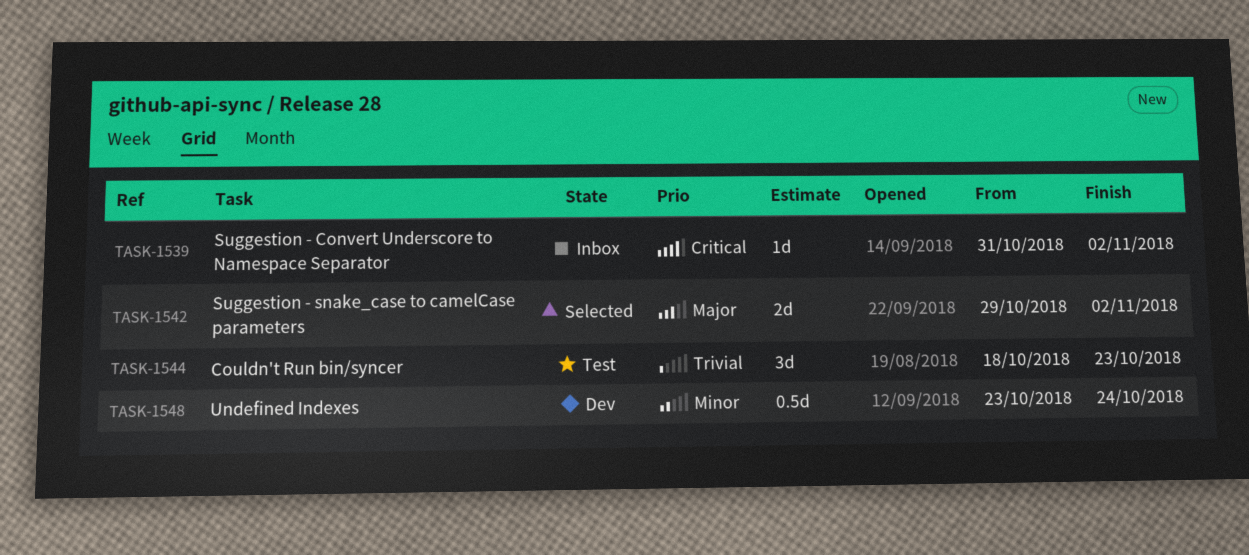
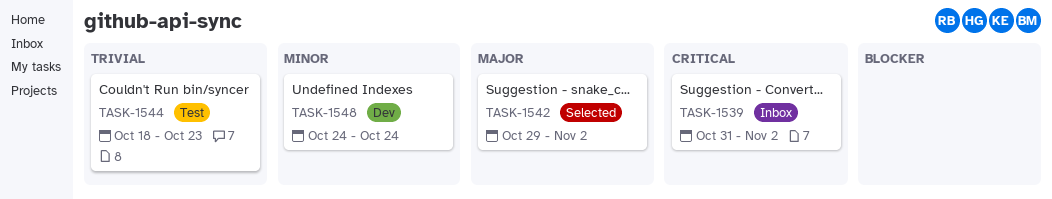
TASK-1548, start: Oct 23 -> Oct 24

